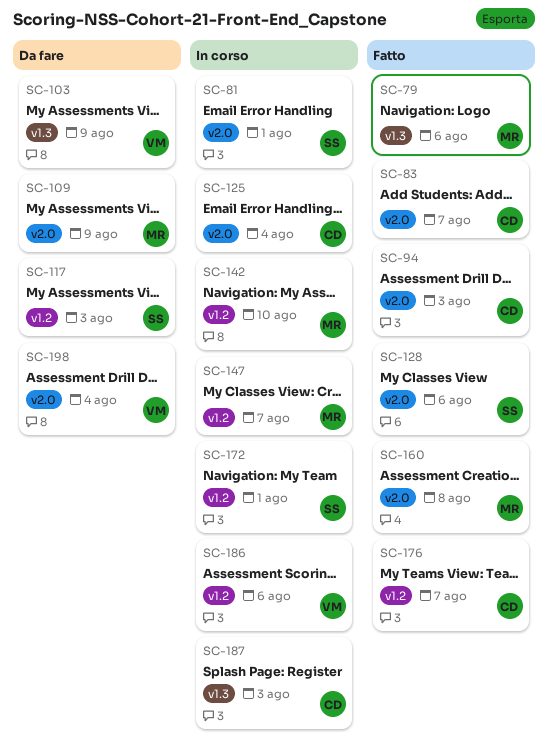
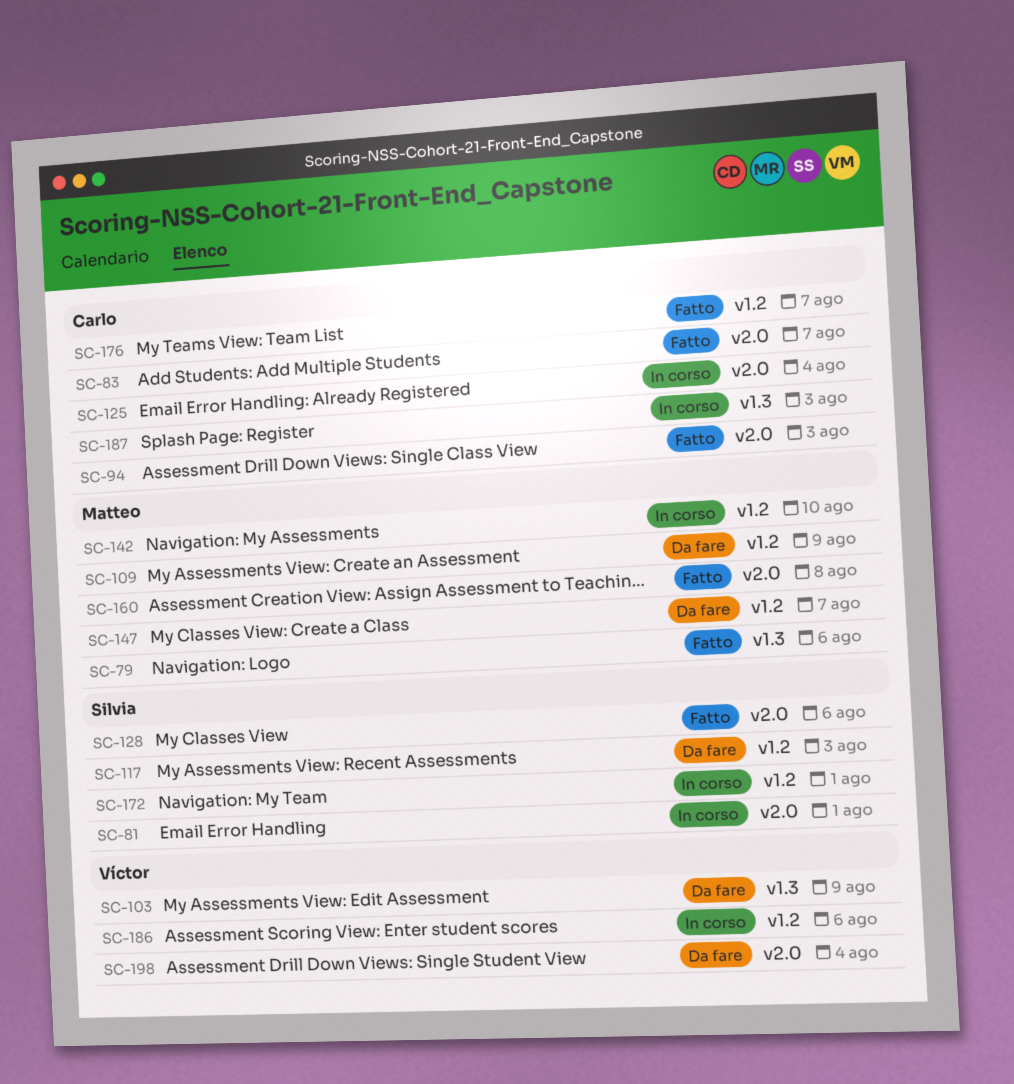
SC-109, label: v2.0 -> v1.2
SC-147, status: In corso -> Da fare

